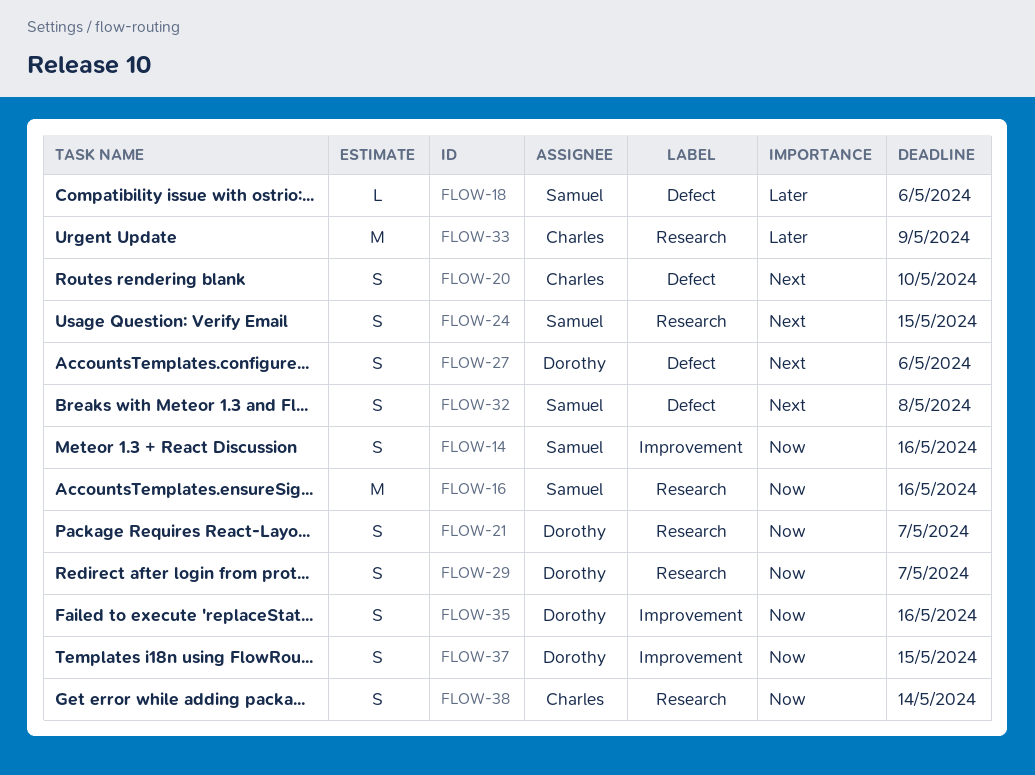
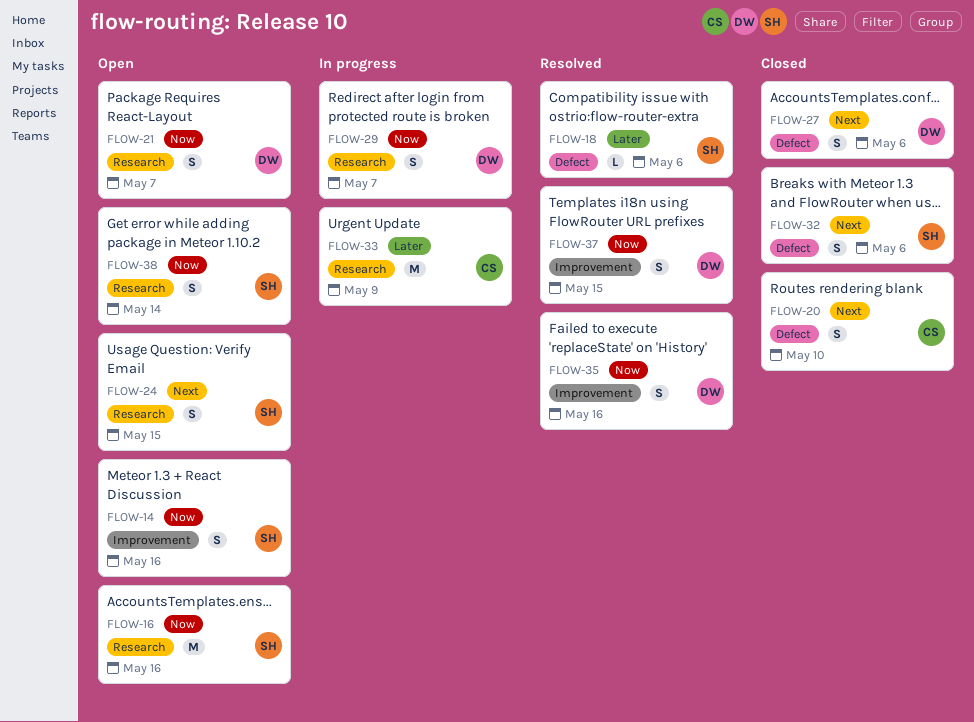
FLOW-32, due: May 8 -> May 6
FLOW-38, owner: Charles -> Samuel

